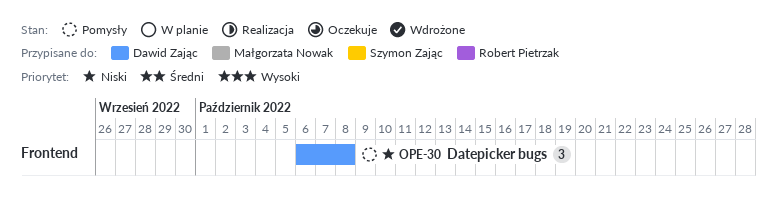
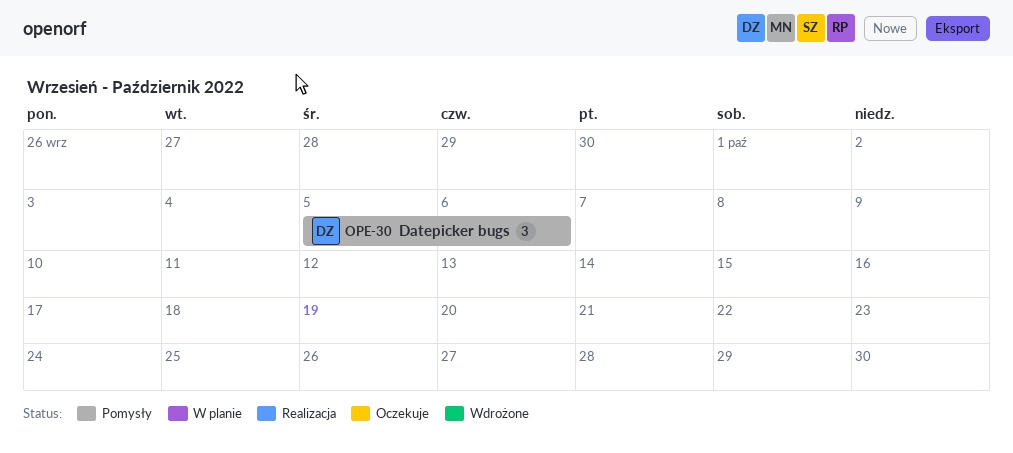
OPE-30, start: Oct 6 -> Oct 5
OPE-30, due: Oct 8 -> Oct 6

